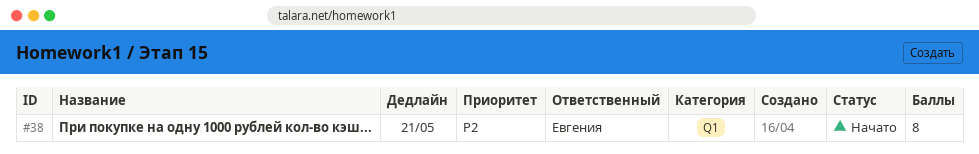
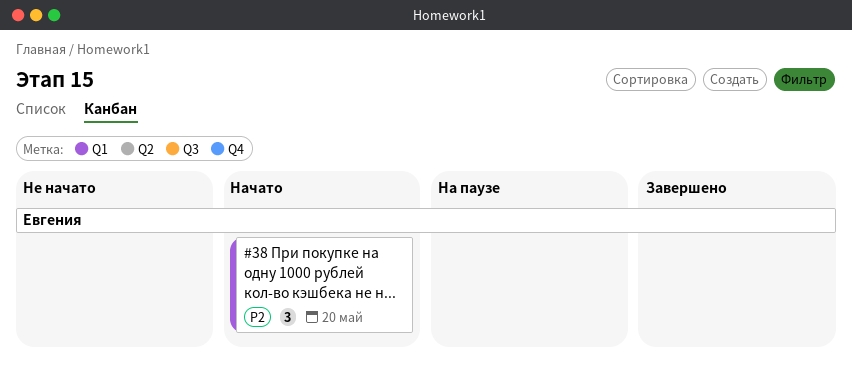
#38, estimate: 8 -> 3
#38, due: May 21 -> May 20

